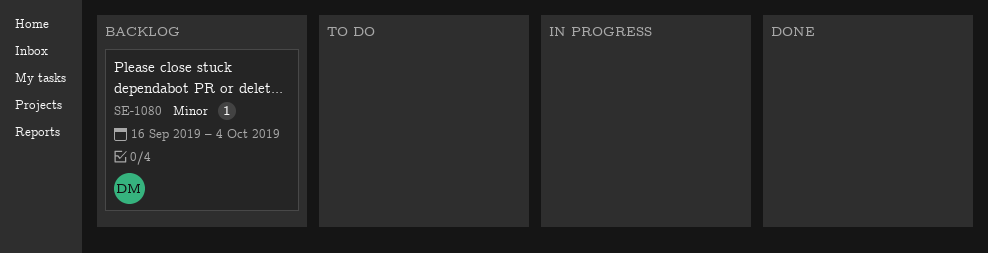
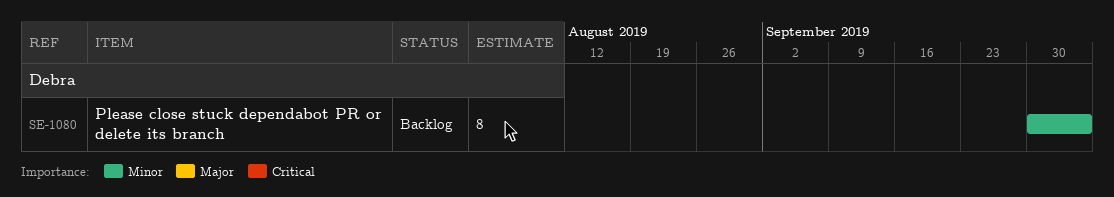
SE-1080, estimate: 1 -> 8
SE-1080, start: Sep 16 -> Sep 30

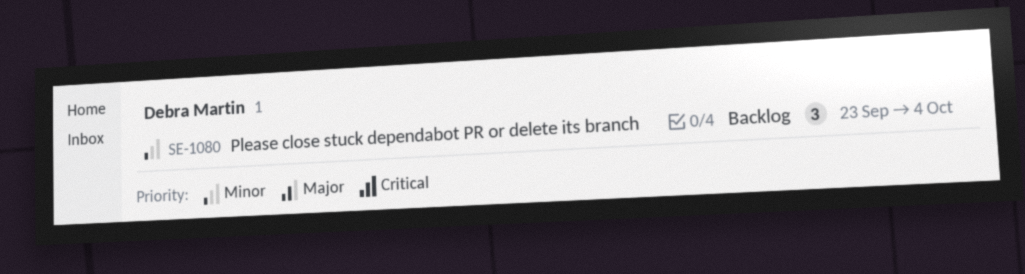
SE-1080, estimate: 8 -> 3
SE-1080, start: Sep 30 -> Sep 23

